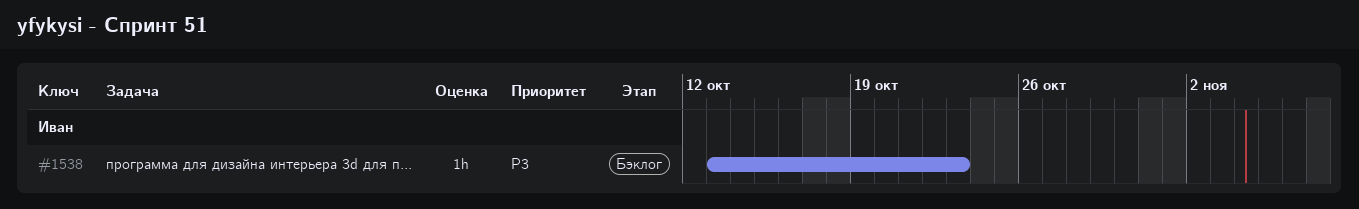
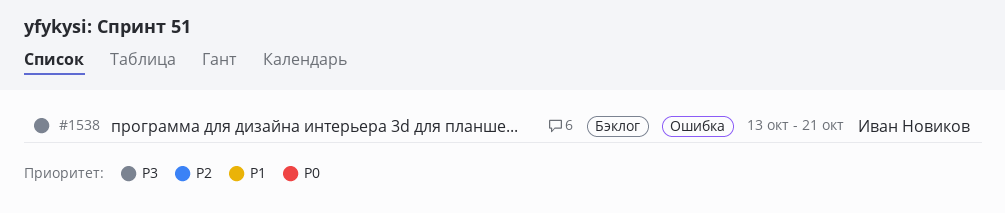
#1538, due: Oct 23 -> Oct 21

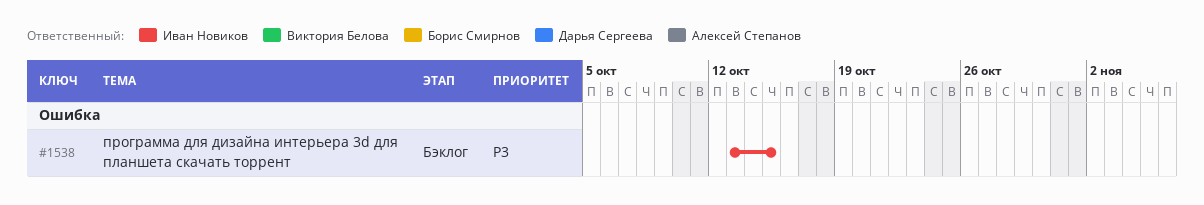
#1538, due: Oct 21 -> Oct 15

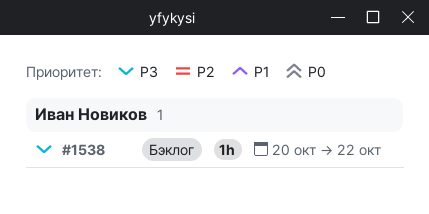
#1538, start: Oct 13 -> Oct 20
#1538, due: Oct 15 -> Oct 22

